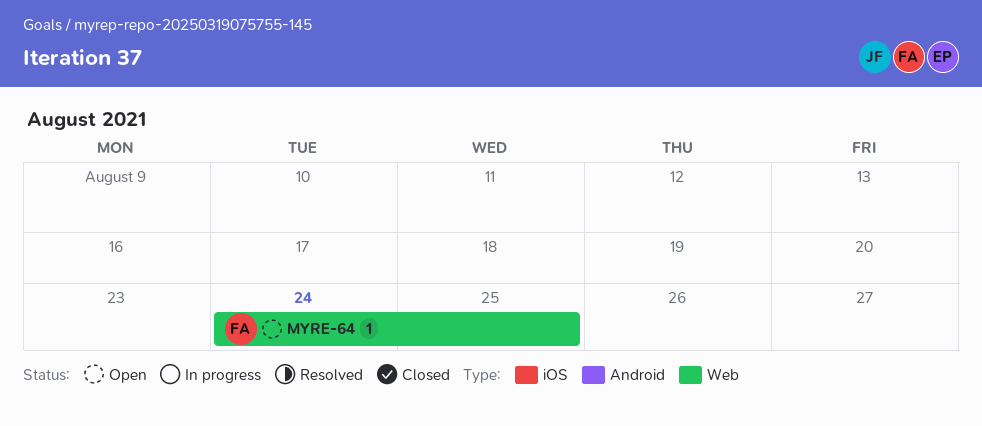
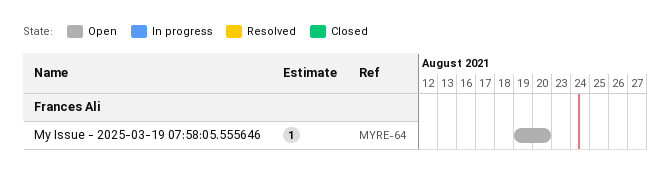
MYRE-64, start: Aug 24 -> Aug 19
MYRE-64, due: Aug 25 -> Aug 20

